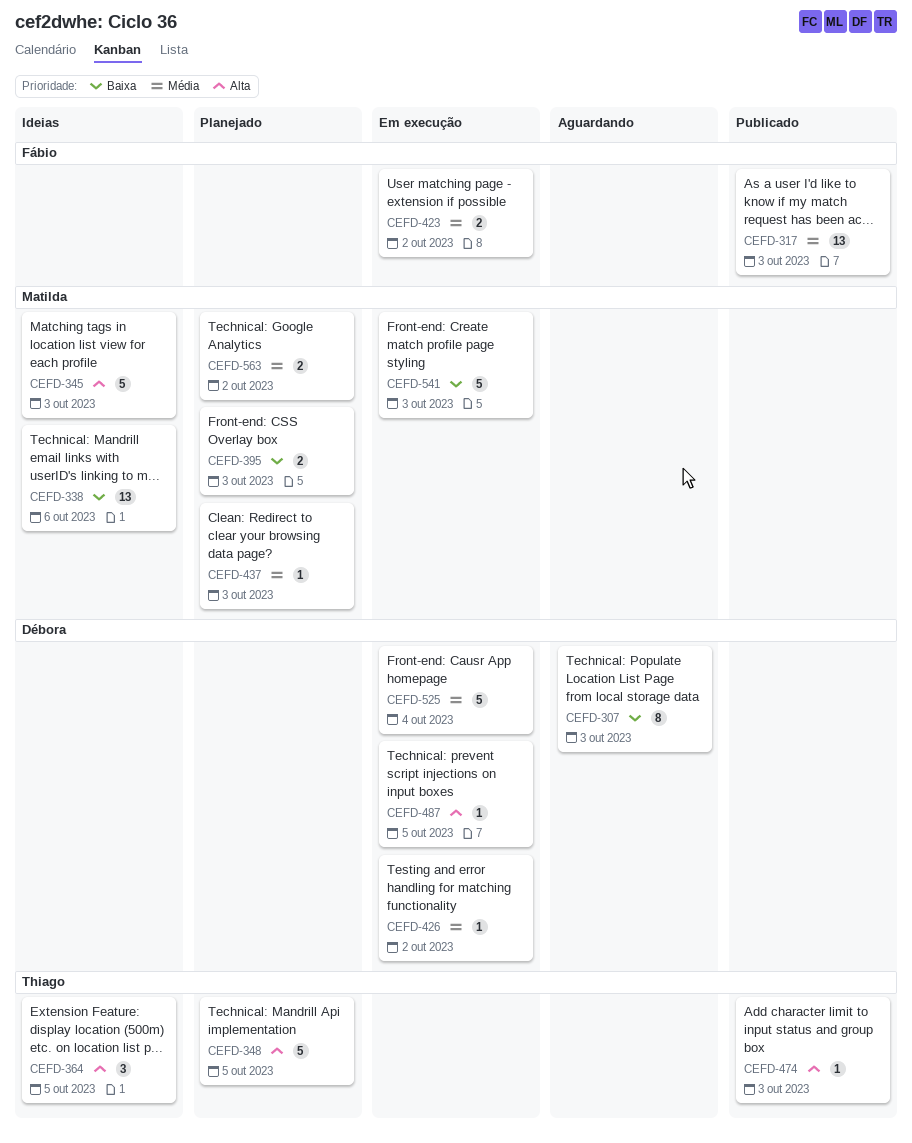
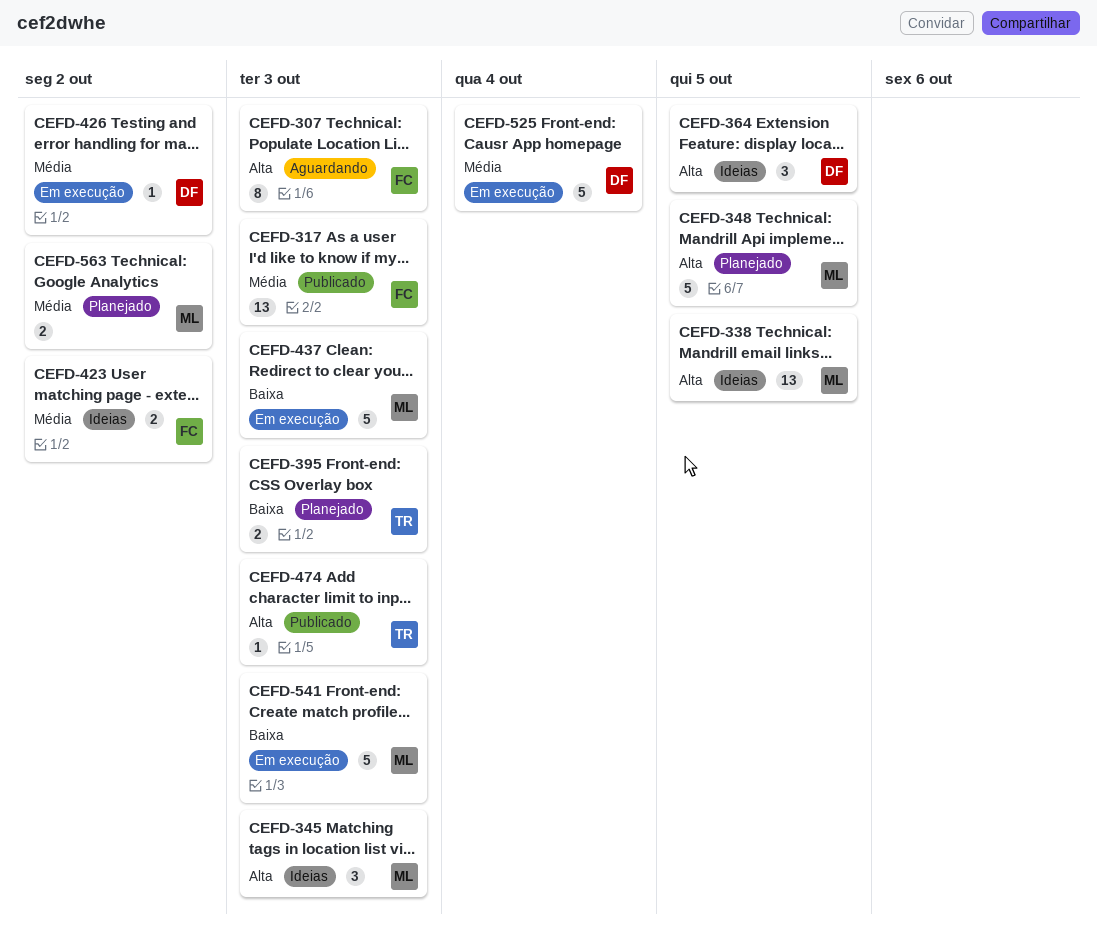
CEFD-307, owner: Débora -> Fábio
CEFD-307, priority: Baixa -> Alta
CEFD-338, priority: Baixa -> Alta
CEFD-338, due: Oct 6 -> Oct 5
CEFD-345, estimate: 5 -> 3
CEFD-348, owner: Thiago -> Matilda
CEFD-364, owner: Thiago -> Débora
CEFD-395, owner: Matilda -> Thiago
CEFD-423, status: Em execução -> Ideias
CEFD-437, status: Planejado -> Em execução
CEFD-437, priority: Média -> Baixa
CEFD-437, estimate: 1 -> 5
CEFD-487: present -> none

